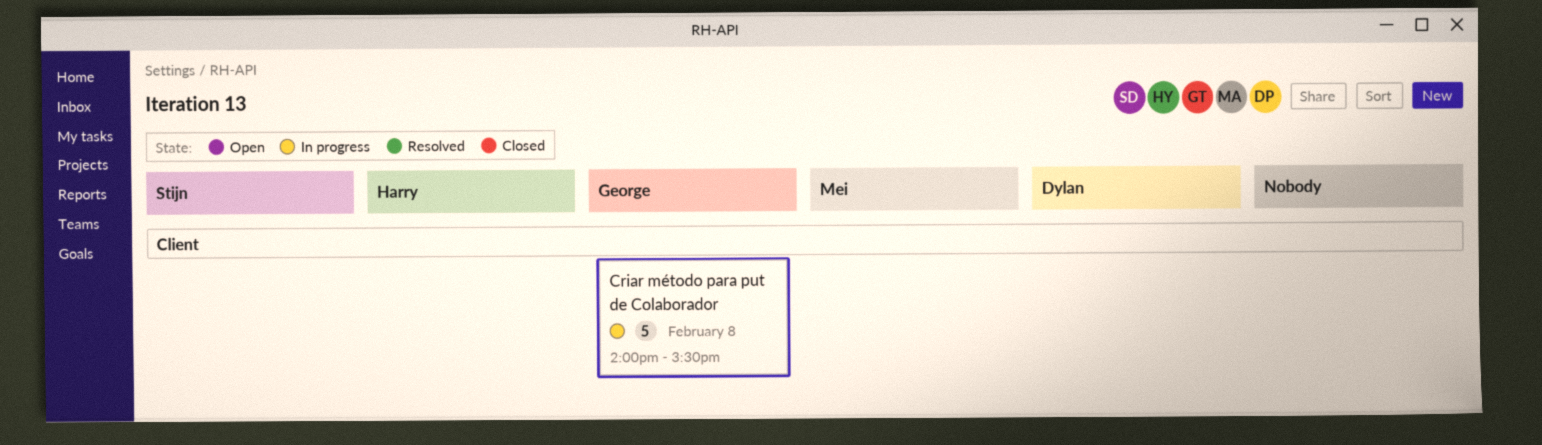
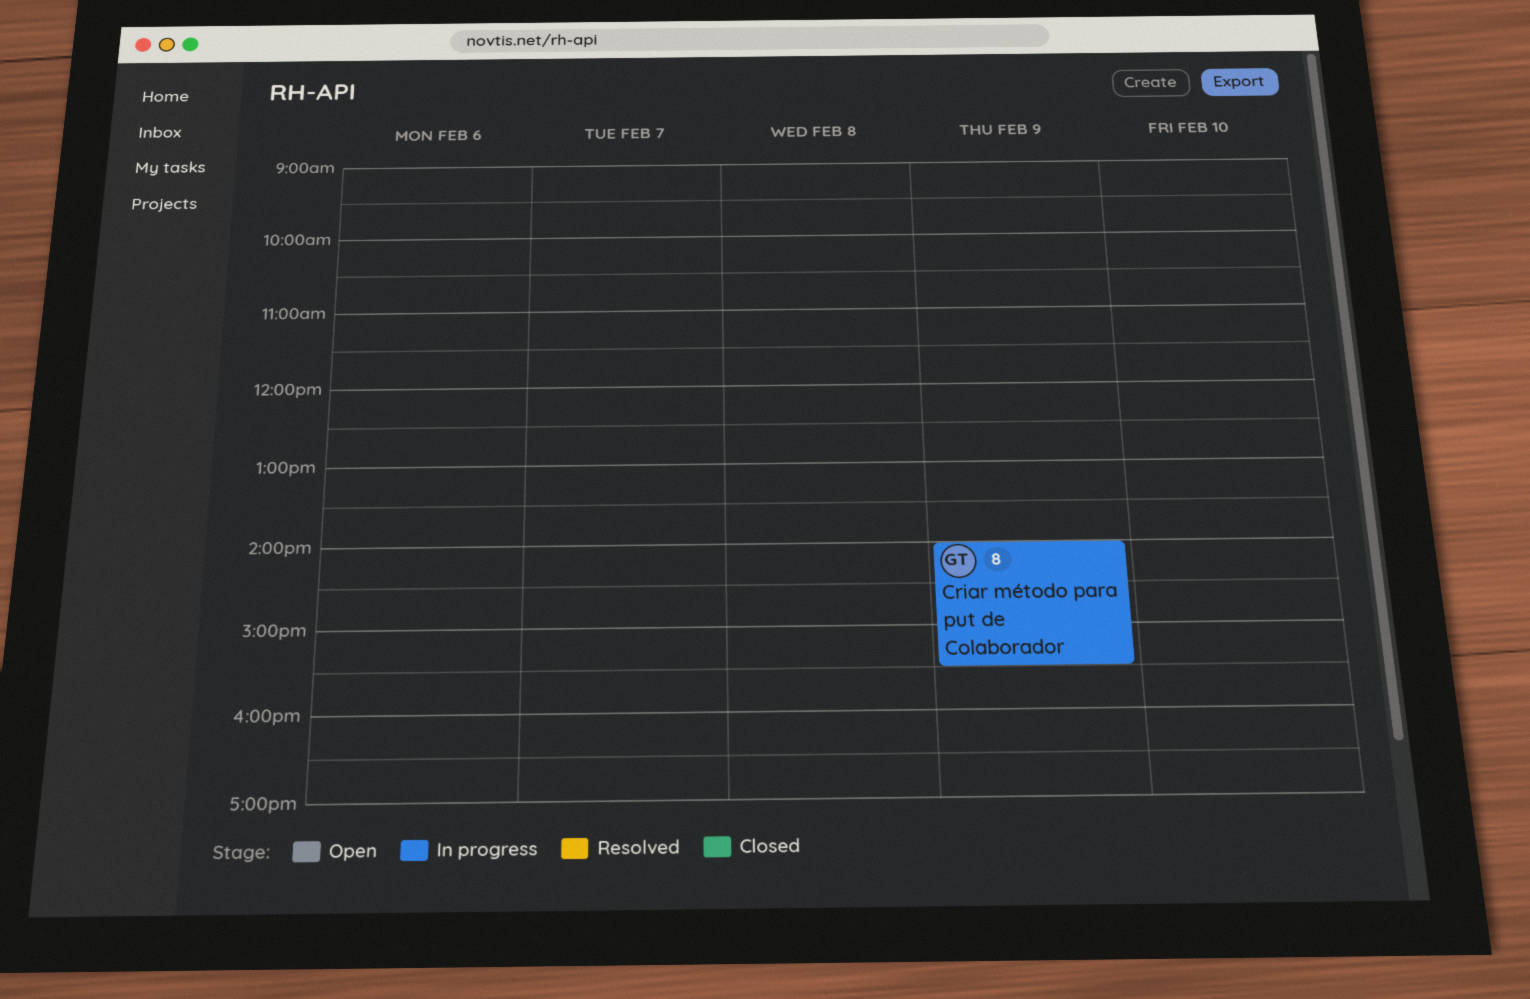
Criar método para put de Colaborador, estimate: 5 -> 8
Criar método para put de Colaborador, day: Feb 8 -> Feb 9

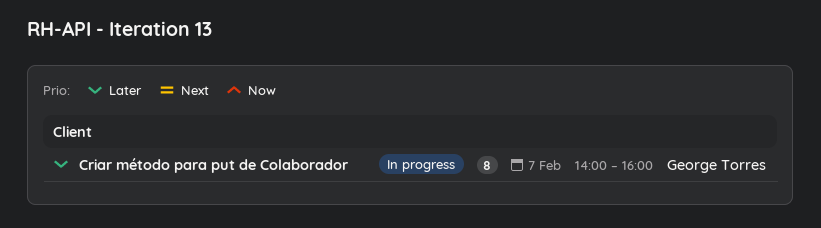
Criar método para put de Colaborador, day: Feb 9 -> Feb 7
Criar método para put de Colaborador, ends: 15:30 -> 16:00

